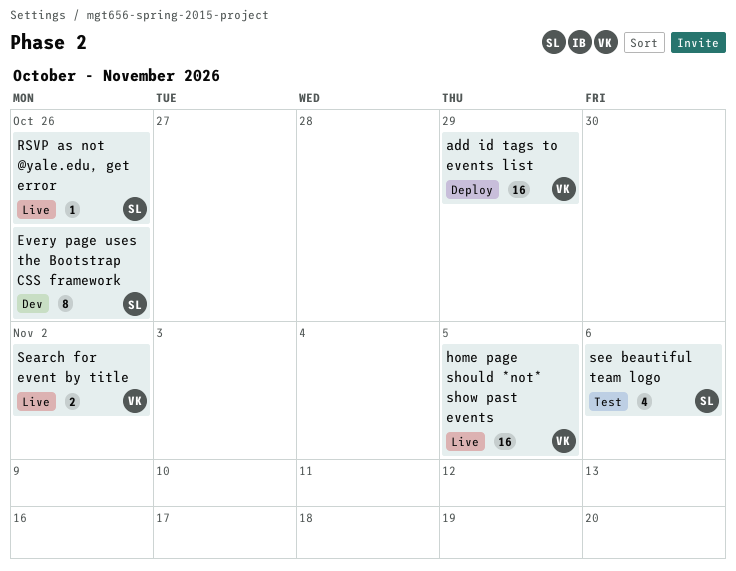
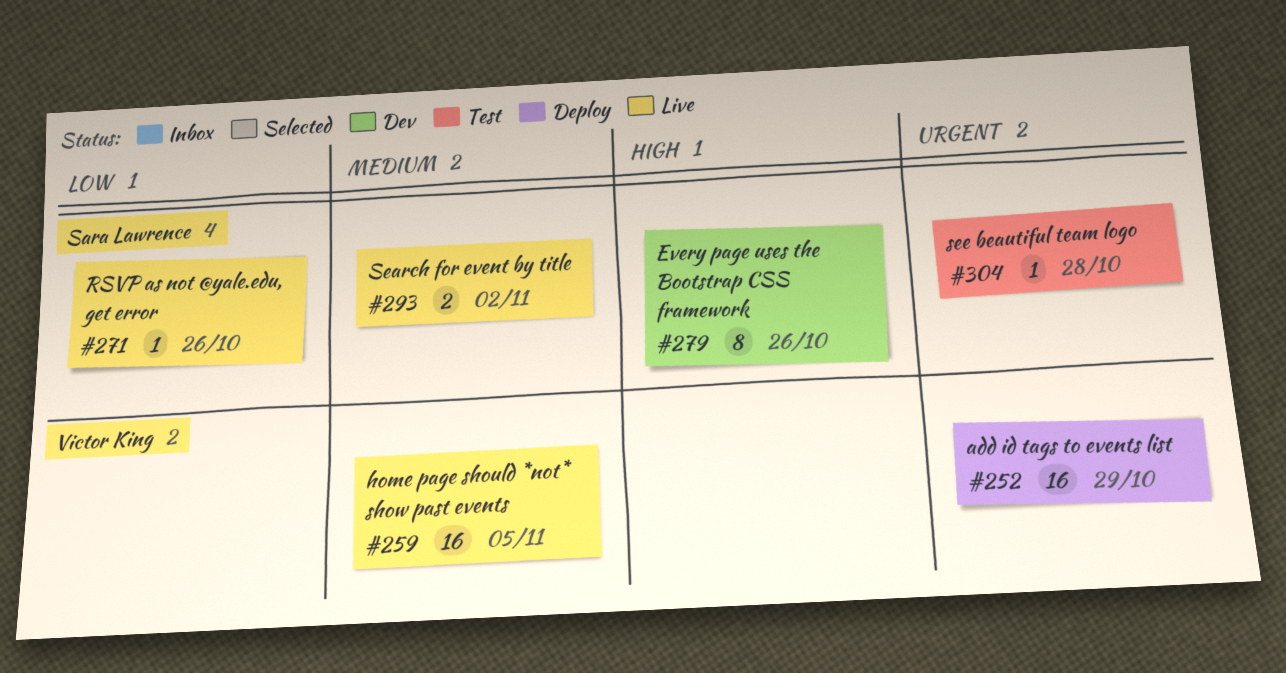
Search for event by title, owner: Victor King -> Sara Lawrence
see beautiful team logo, estimate: 4 -> 1
see beautiful team logo, due: Nov 6 -> Oct 28

